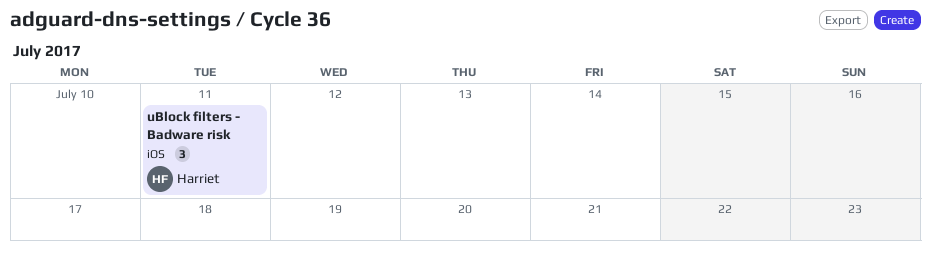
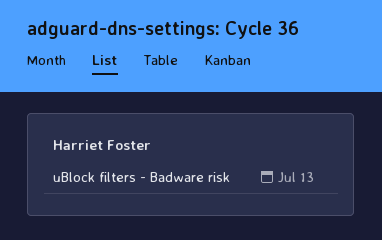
uBlock filters - Badware risk, due: Jul 11 -> Jul 13

